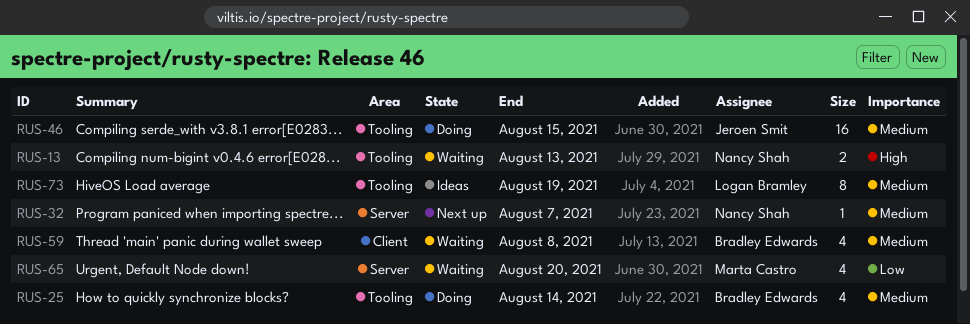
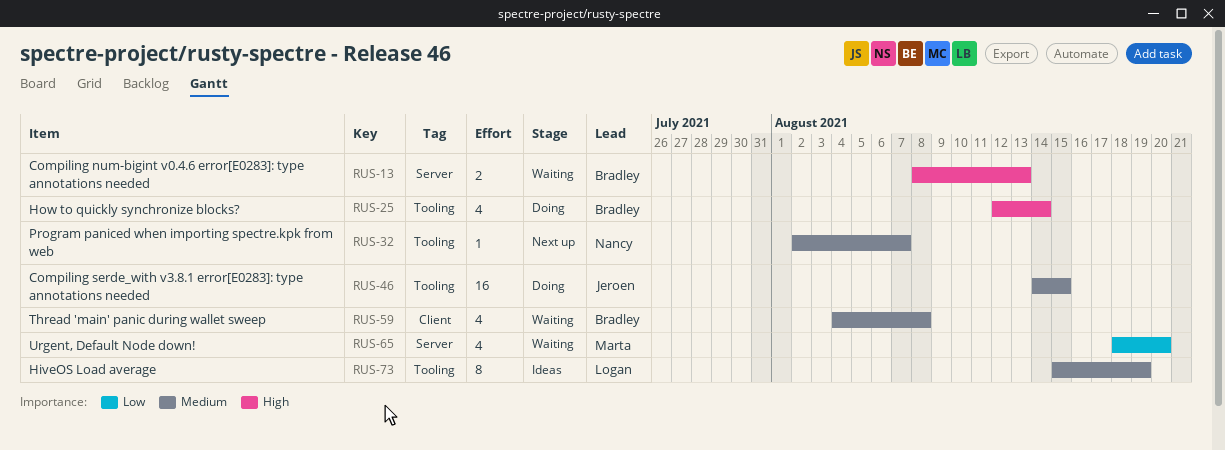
RUS-13, owner: Nancy Shah -> Bradley Edwards
RUS-13, label: Tooling -> Server
RUS-25, priority: Medium -> High
RUS-32, label: Server -> Tooling

